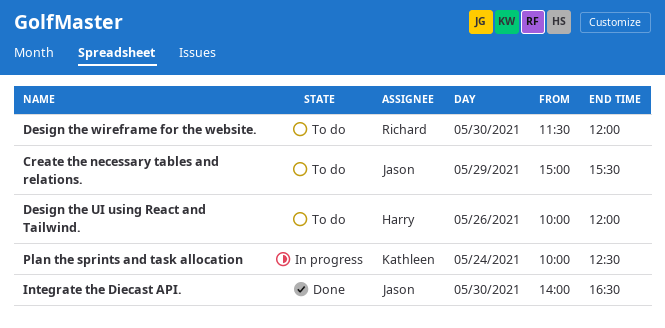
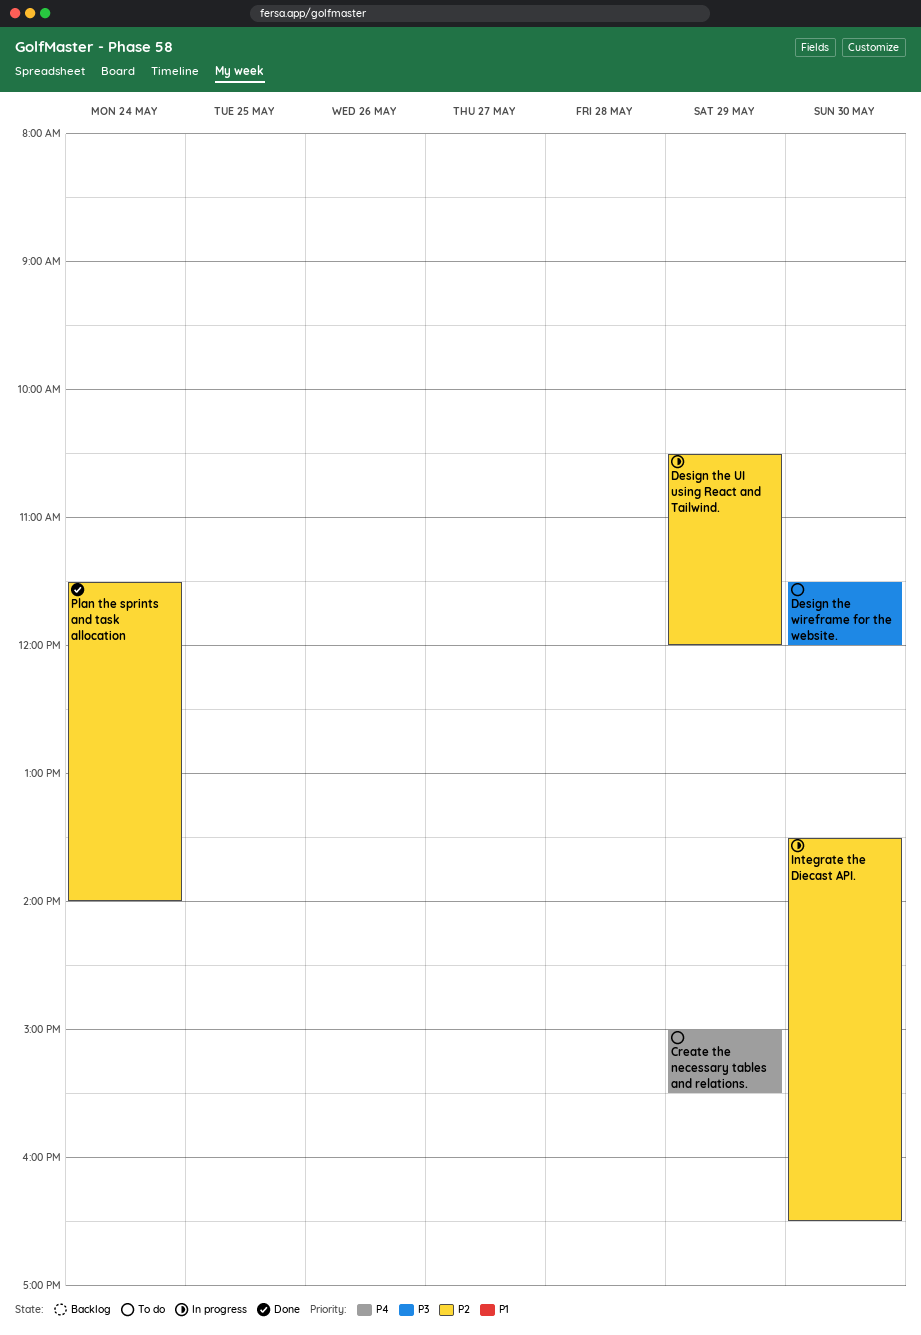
Design the UI using React and Tailwind., status: To do -> In progress
Design the UI using React and Tailwind., day: May 26 -> May 29
Design the UI using React and Tailwind., begins: 10:00 -> 10:30
Integrate the Diecast API., status: Done -> In progress
Integrate the Diecast API., begins: 14:00 -> 13:30
Plan the sprints and task allocation, status: In progress -> Done
Plan the sprints and task allocation, begins: 10:00 -> 11:30
Plan the sprints and task allocation, ends: 12:30 -> 14:00

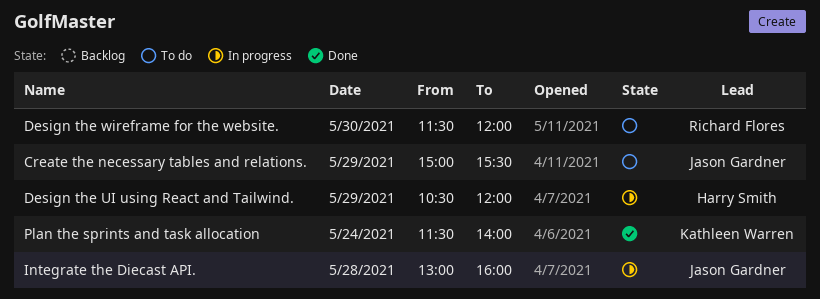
Integrate the Diecast API., day: May 30 -> May 28
Integrate the Diecast API., begins: 13:30 -> 13:00
Integrate the Diecast API., ends: 16:30 -> 16:00

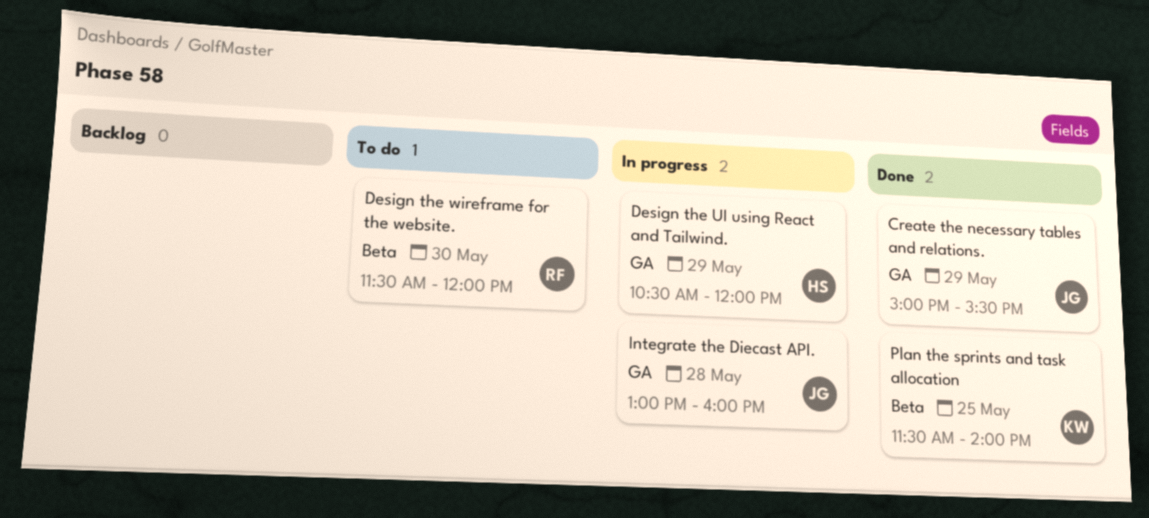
Create the necessary tables and relations., status: To do -> Done
Plan the sprints and task allocation, day: May 24 -> May 25

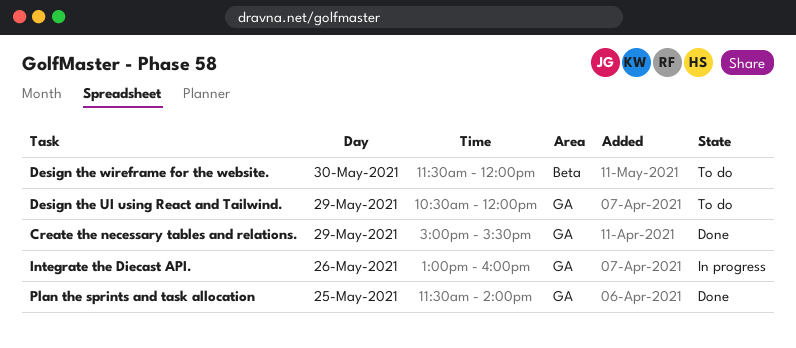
Design the UI using React and Tailwind., status: In progress -> To do
Integrate the Diecast API., day: May 28 -> May 26
Plan the sprints and task allocation, label: Beta -> GA

